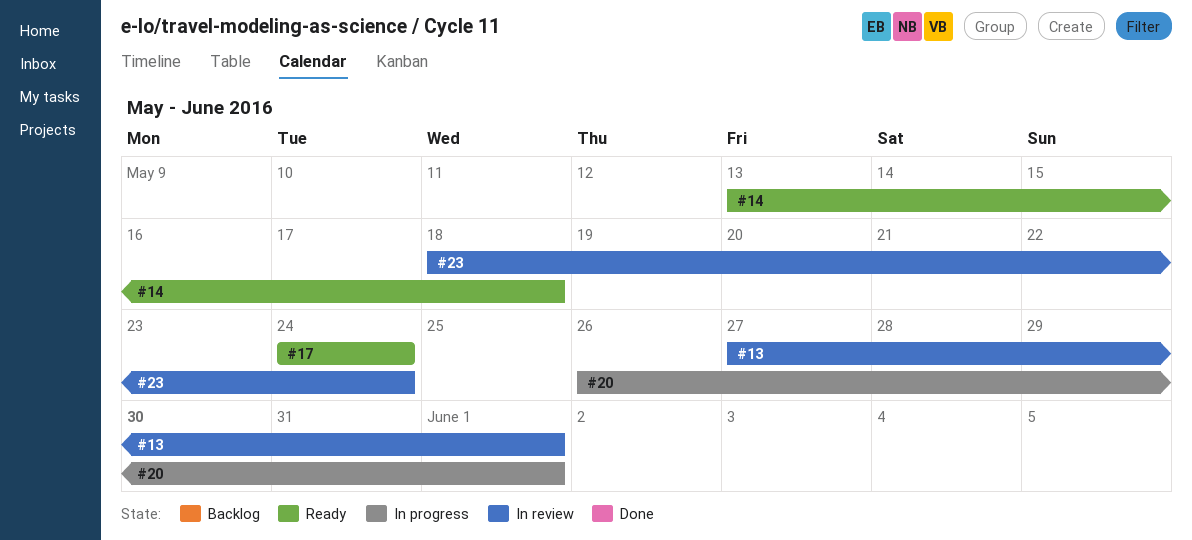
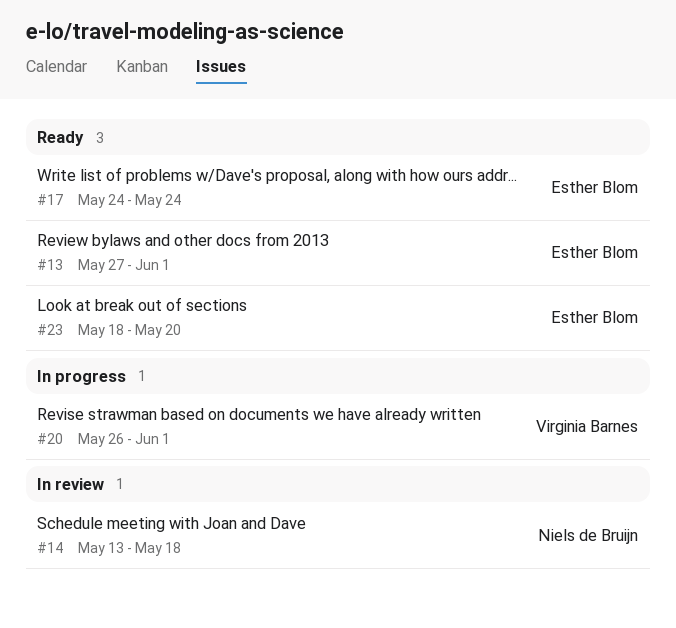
#13, status: In review -> Ready
#14, status: Ready -> In review
#23, status: In review -> Ready
#23, due: May 24 -> May 20

